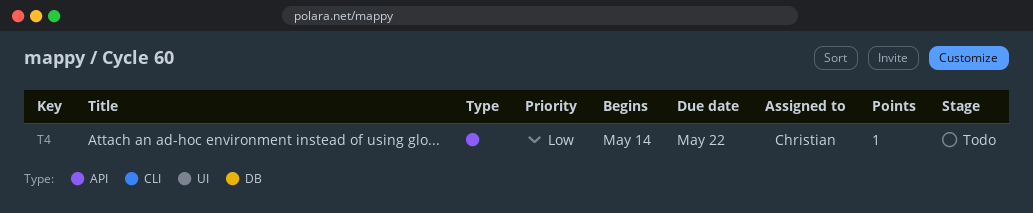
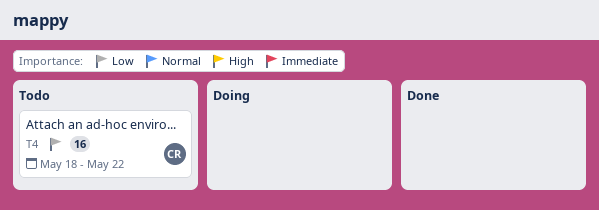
T4, estimate: 1 -> 16
T4, start: May 14 -> May 18

